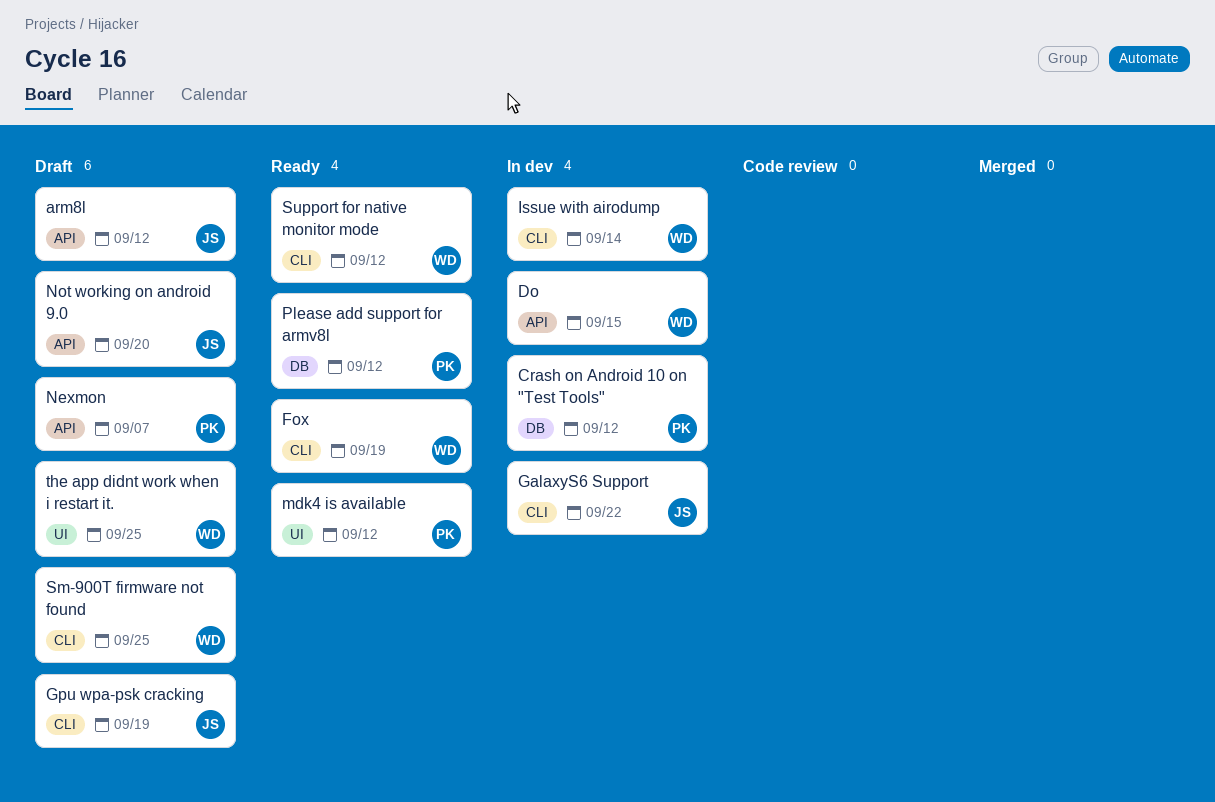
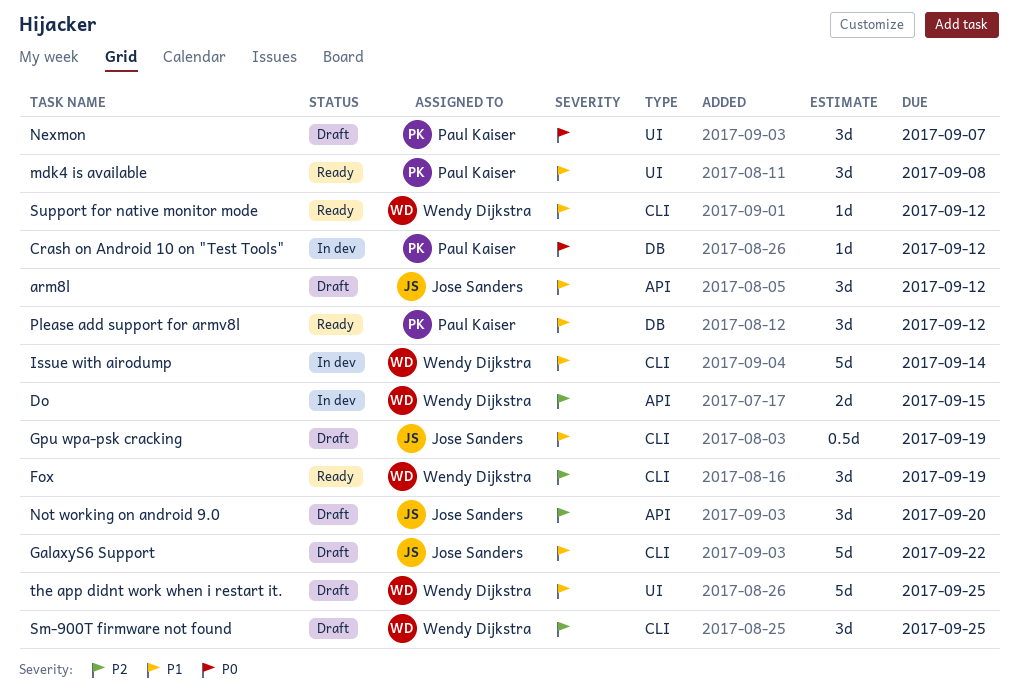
GalaxyS6 Support, status: In dev -> Draft
mdk4 is available, due: Sep 12 -> Sep 8
Nexmon, label: API -> UI

